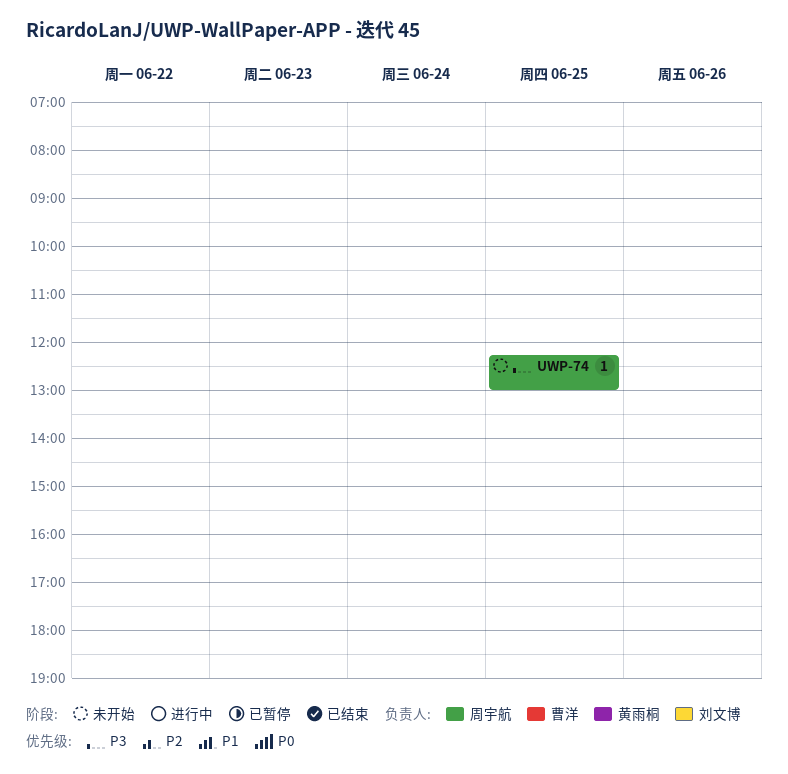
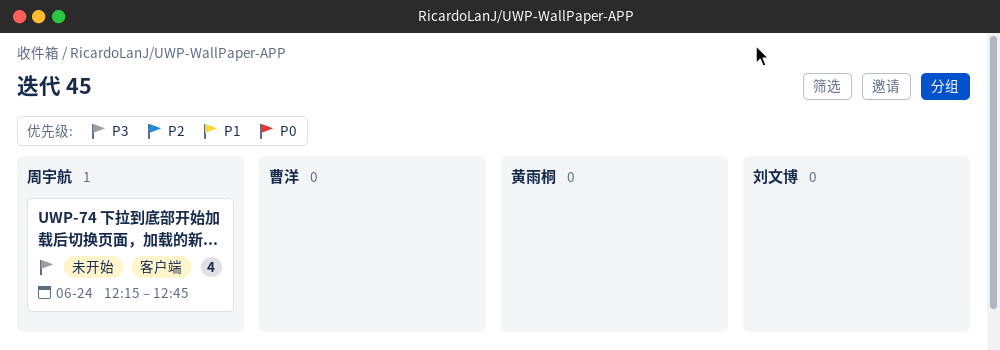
UWP-74, estimate: 1 -> 4
UWP-74, day: Jun 25 -> Jun 24
UWP-74, ends: 13:00 -> 12:45

